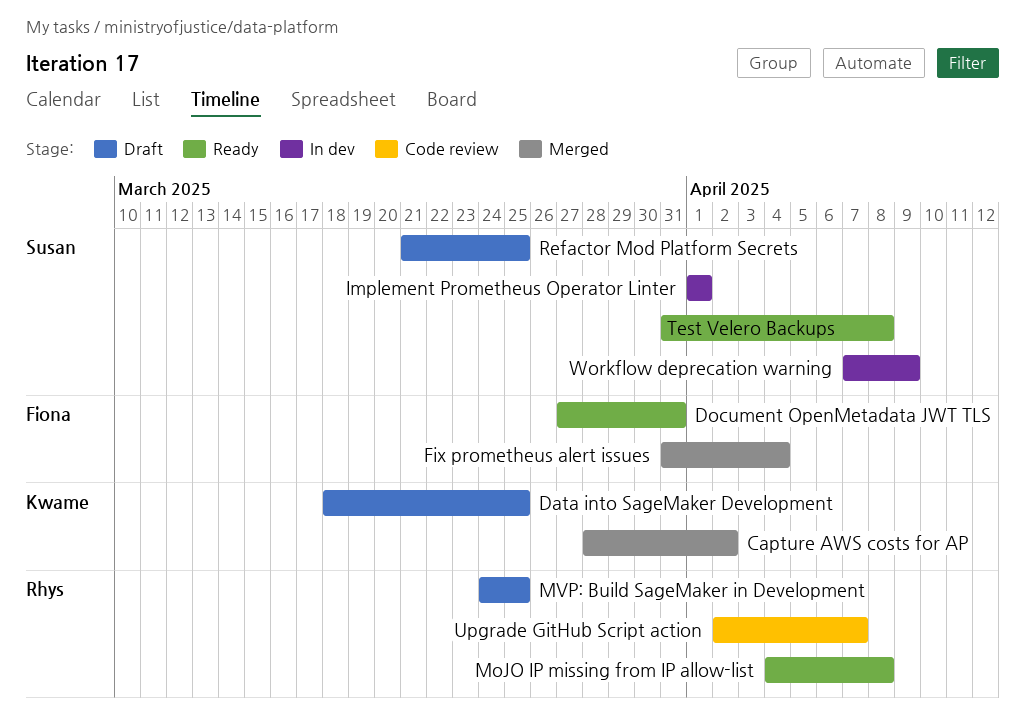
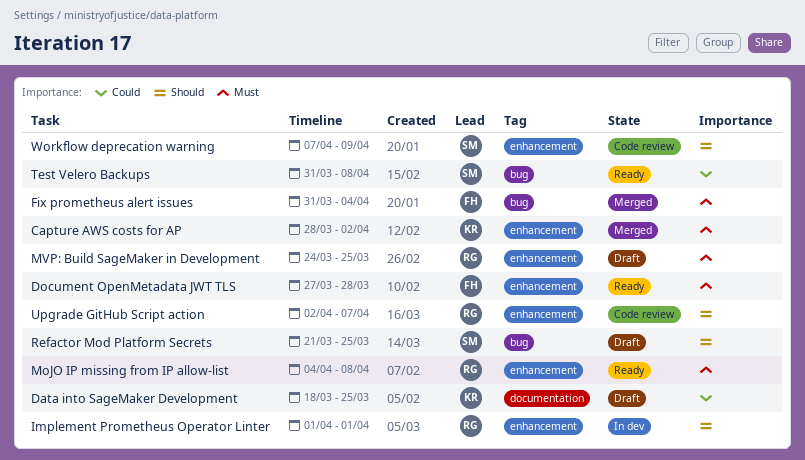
Document OpenMetadata JWT TLS, due: Mar 31 -> Mar 28
Implement Prometheus Operator Linter, owner: Susan -> Rhys
Workflow deprecation warning, status: In dev -> Code review

